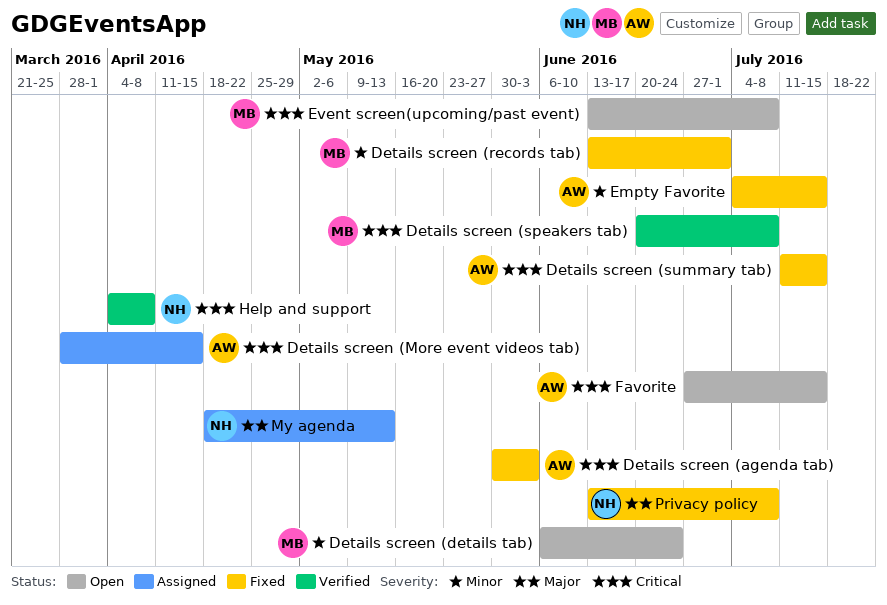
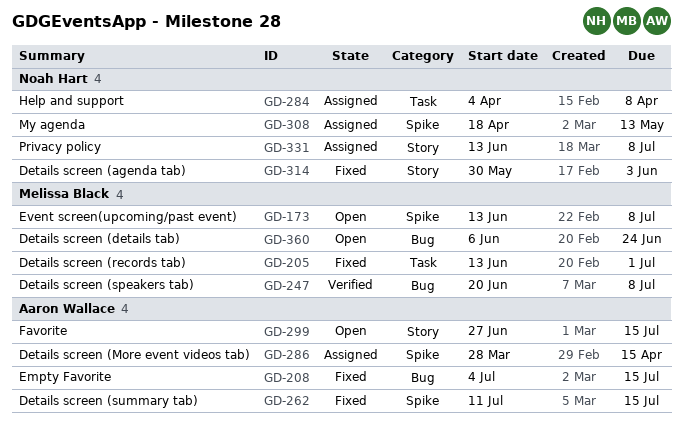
Details screen (agenda tab), owner: Aaron Wallace -> Noah Hart
Help and support, status: Verified -> Assigned
Privacy policy, status: Fixed -> Assigned

